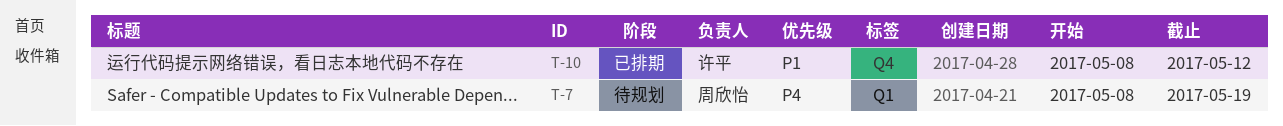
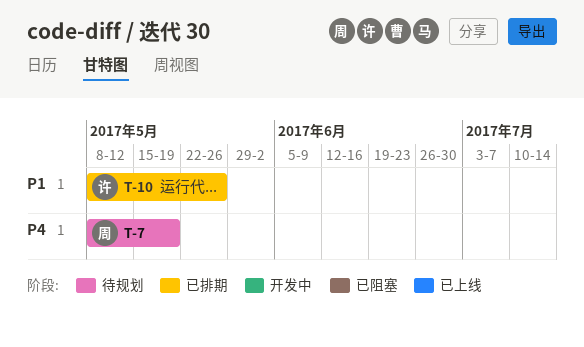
T-10, due: May 12 -> May 26

